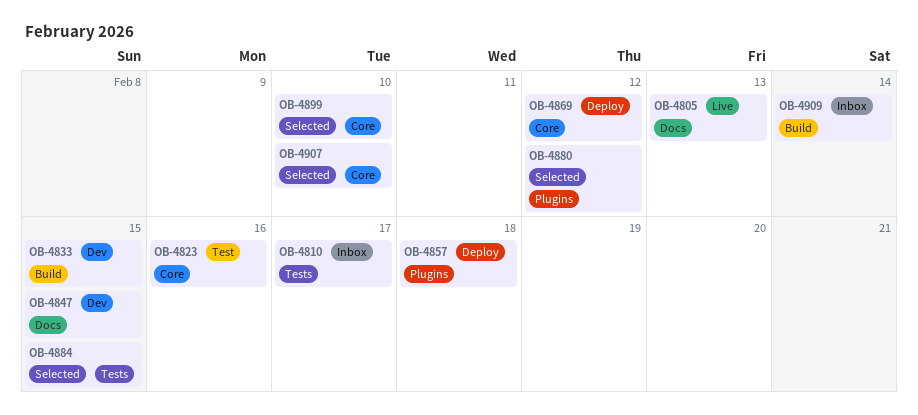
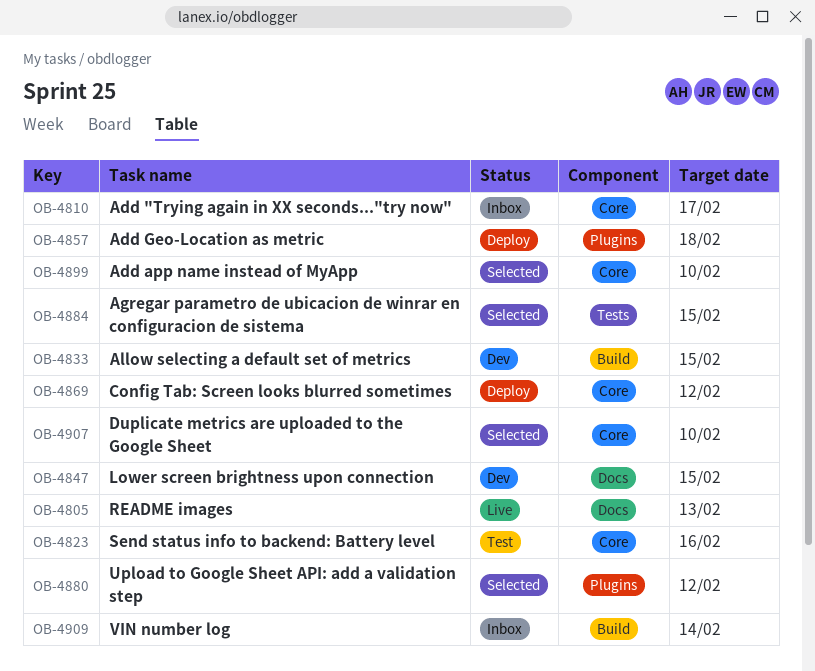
OB-4810, label: Tests -> Core

